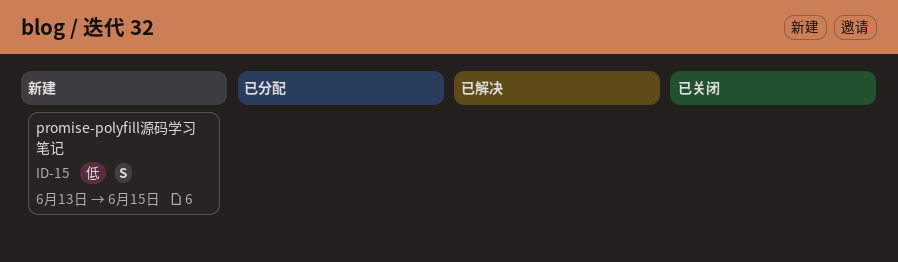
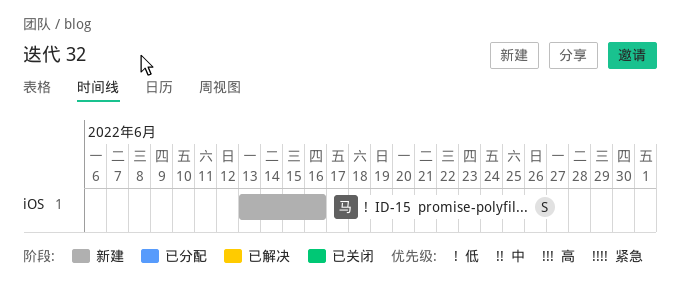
ID-15, due: Jun 15 -> Jun 16

